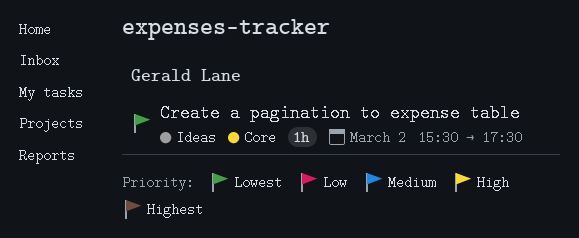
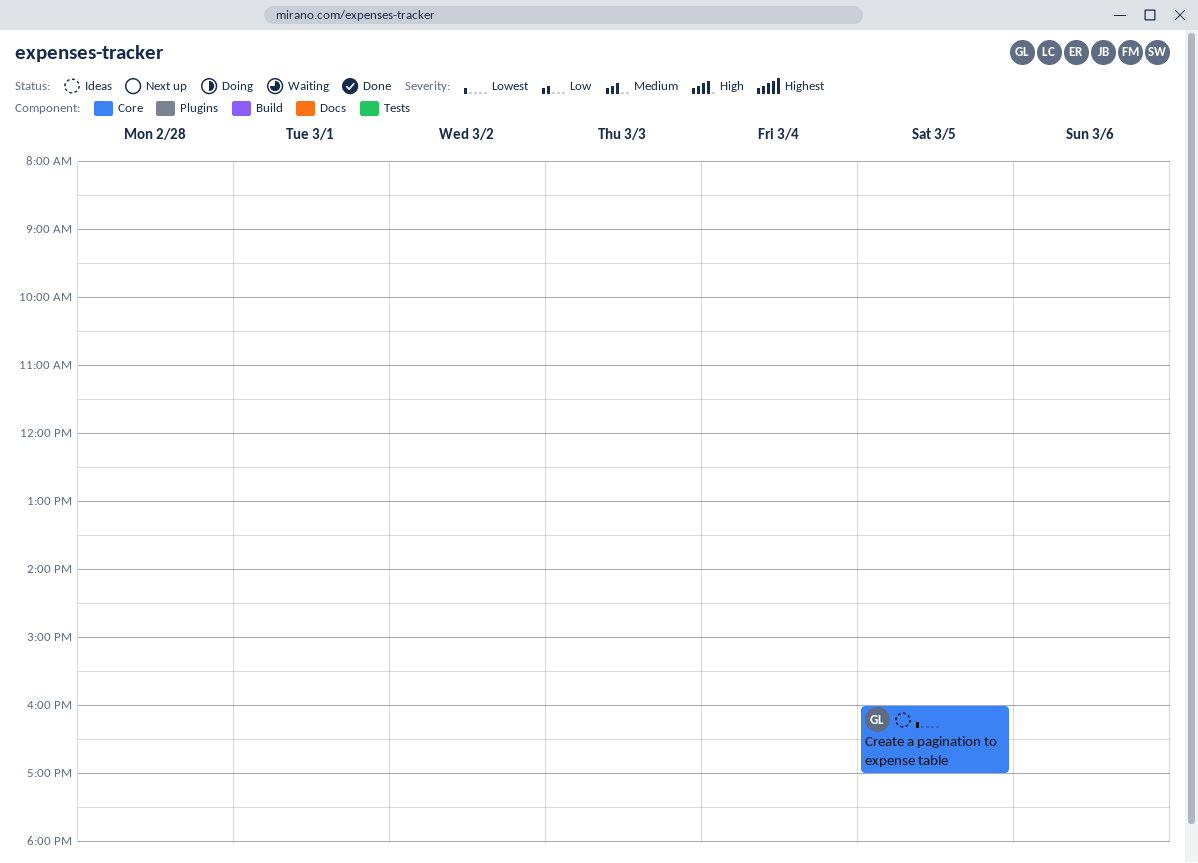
Create a pagination to expense table, day: Mar 2 -> Mar 5
Create a pagination to expense table, begins: 15:30 -> 16:00
Create a pagination to expense table, ends: 17:30 -> 17:00

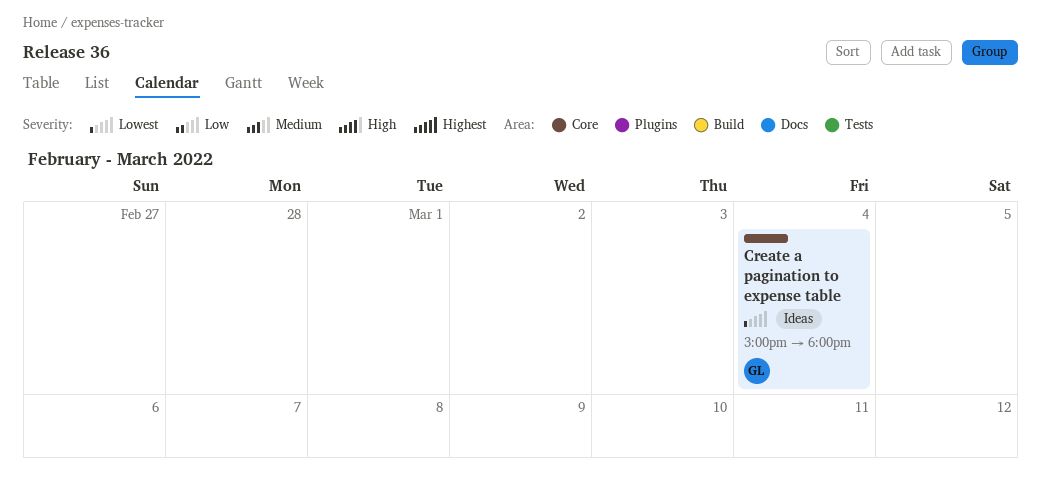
Create a pagination to expense table, day: Mar 5 -> Mar 4
Create a pagination to expense table, begins: 16:00 -> 15:00
Create a pagination to expense table, ends: 17:00 -> 18:00

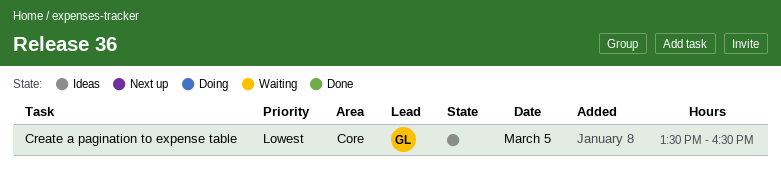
Create a pagination to expense table, day: Mar 4 -> Mar 5
Create a pagination to expense table, begins: 15:00 -> 13:30
Create a pagination to expense table, ends: 18:00 -> 16:30

